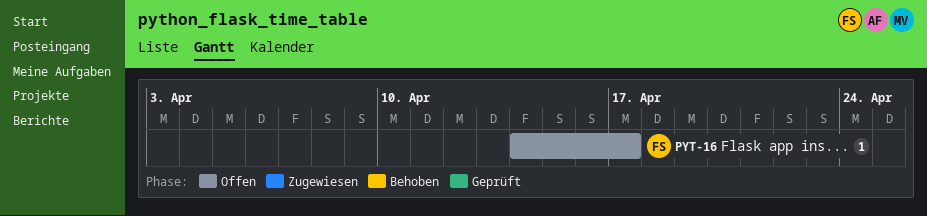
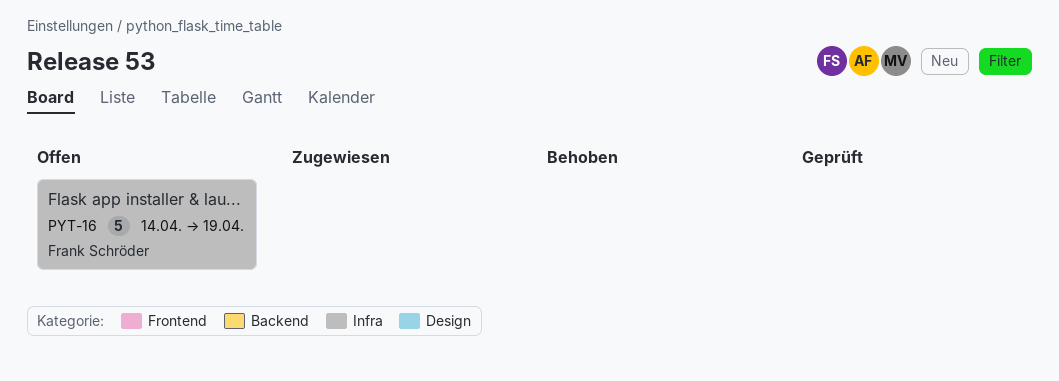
PYT-16, estimate: 1 -> 5
PYT-16, due: Apr 17 -> Apr 19

